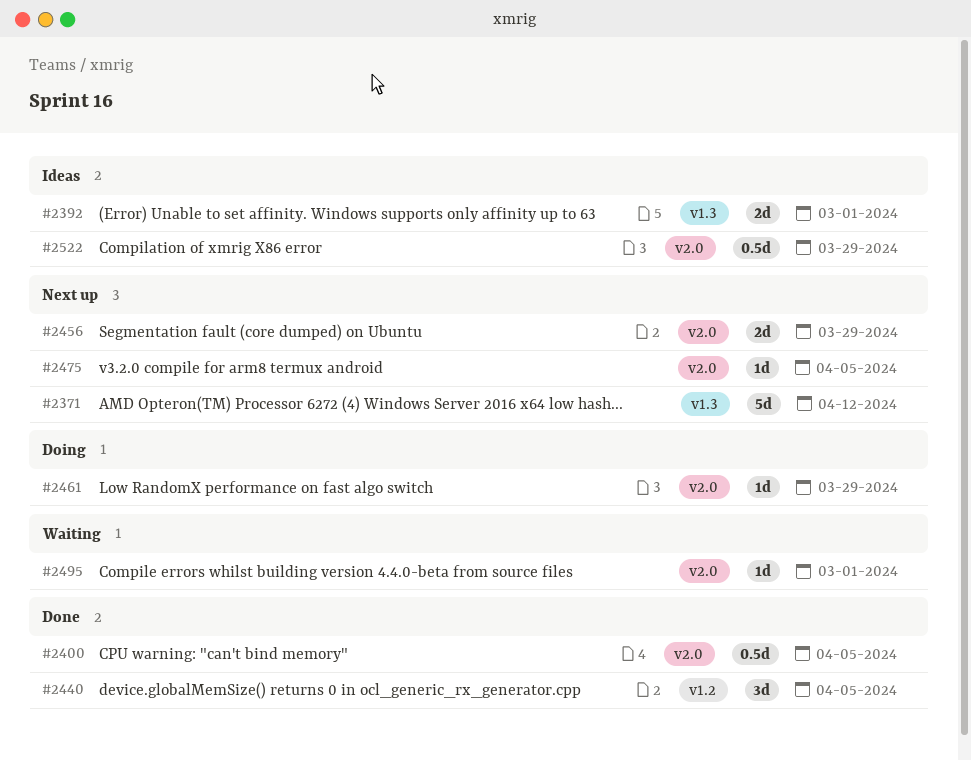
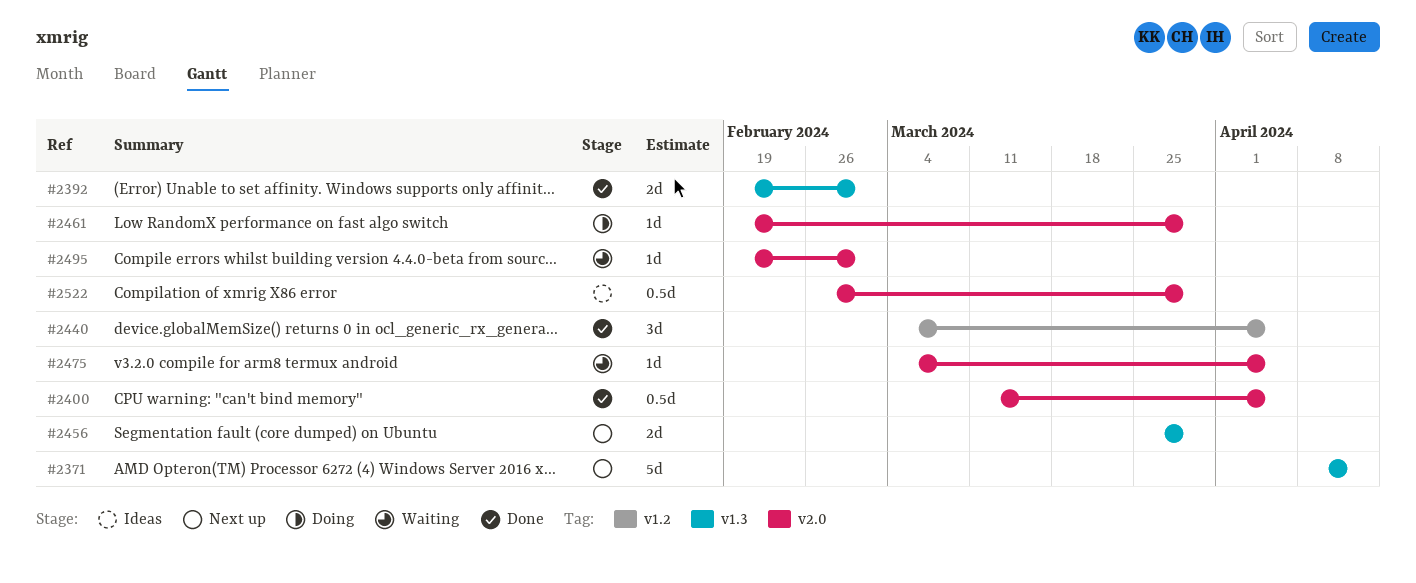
#2392, status: Ideas -> Done
#2456, label: v2.0 -> v1.3
#2475, status: Next up -> Waiting

